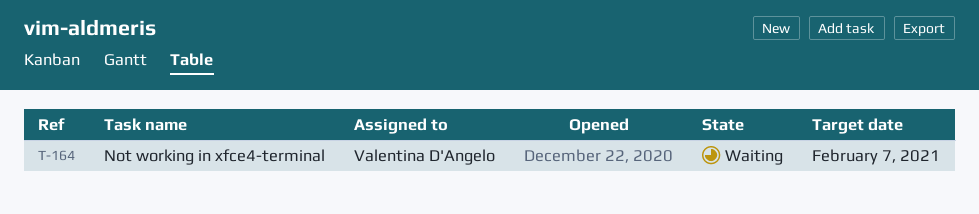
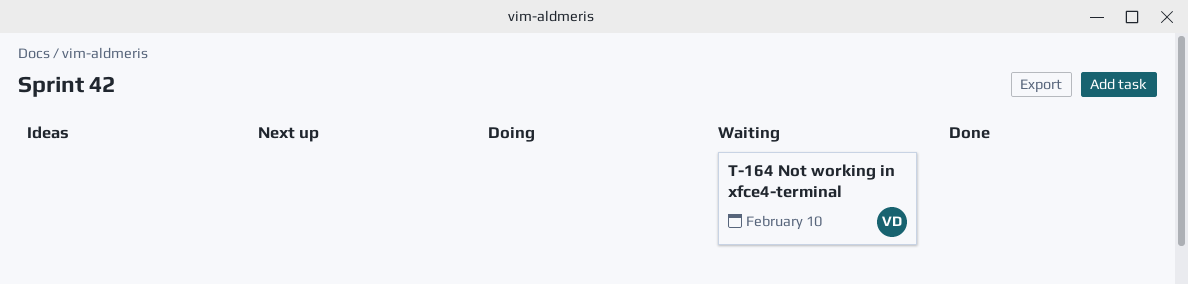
T-164, due: Feb 7 -> Feb 10

